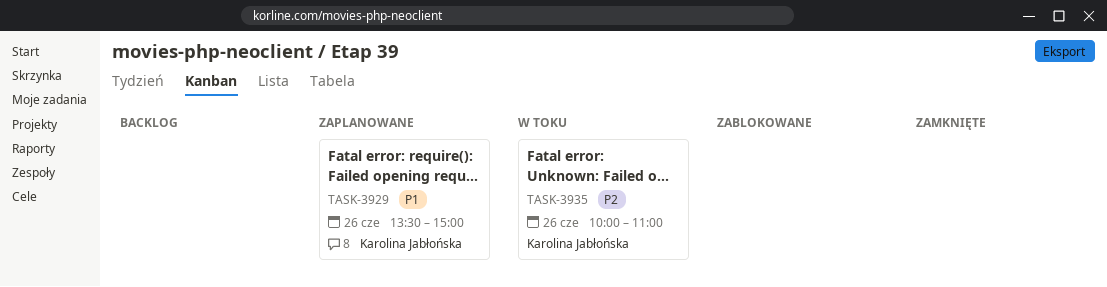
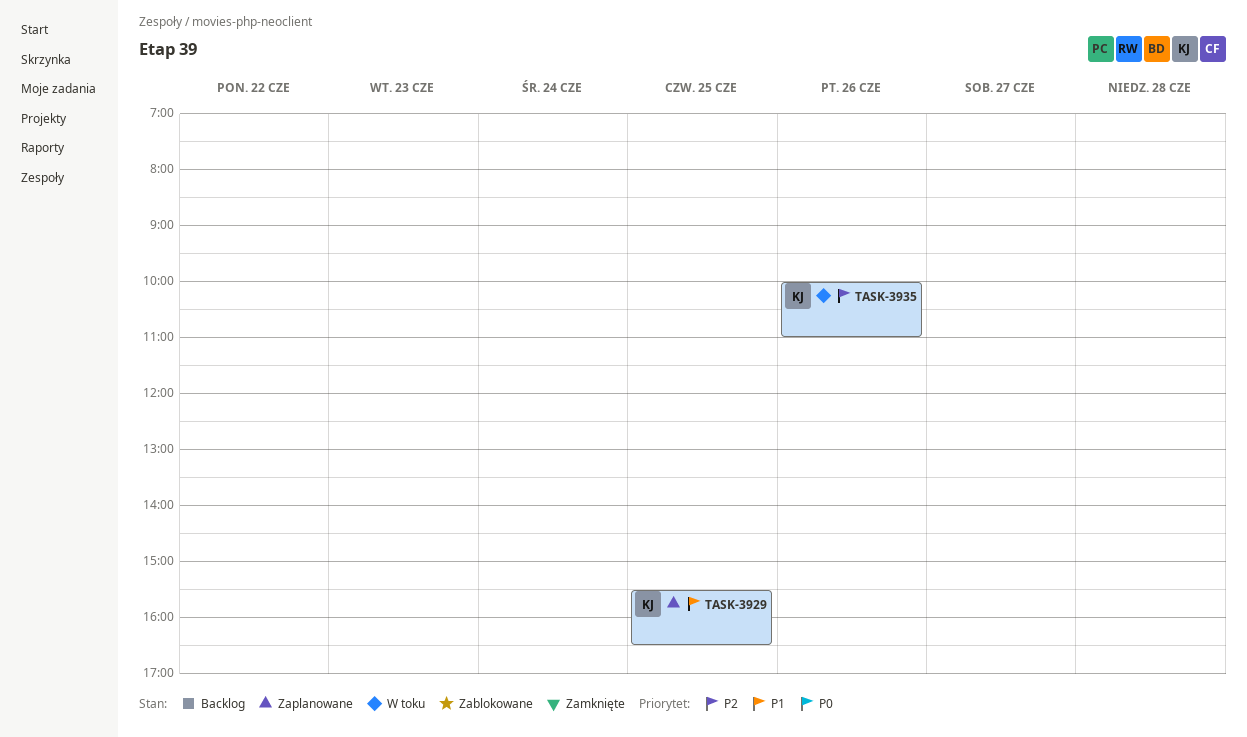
TASK-3929, day: Jun 26 -> Jun 25
TASK-3929, begins: 13:30 -> 15:30
TASK-3929, ends: 15:00 -> 16:30

